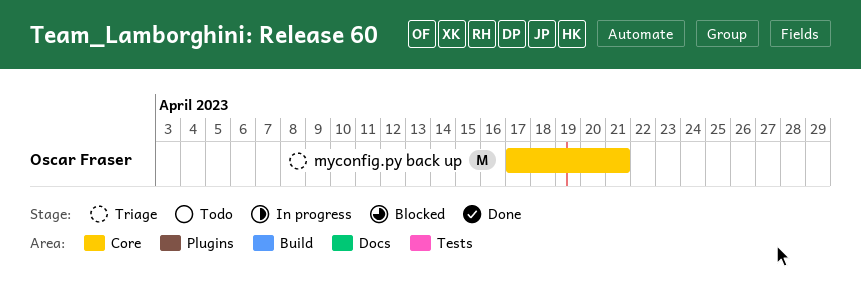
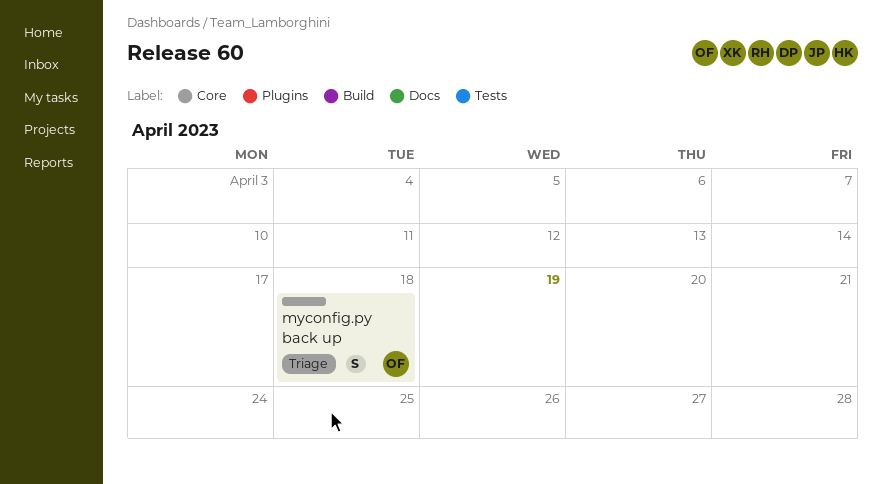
myconfig.py back up, estimate: M -> S
myconfig.py back up, due: Apr 21 -> Apr 18

